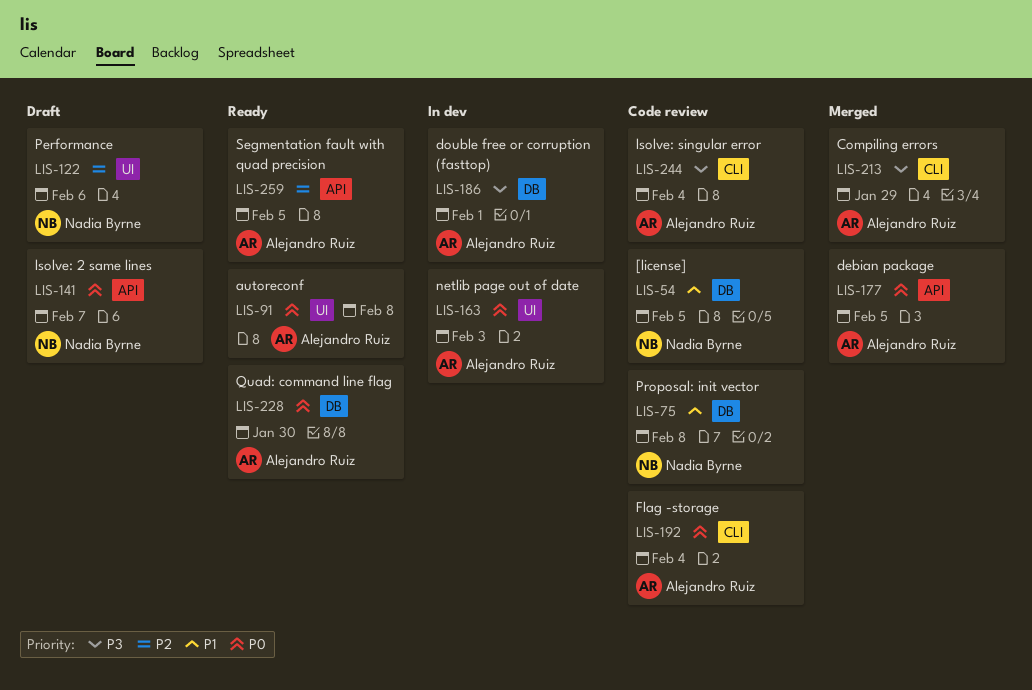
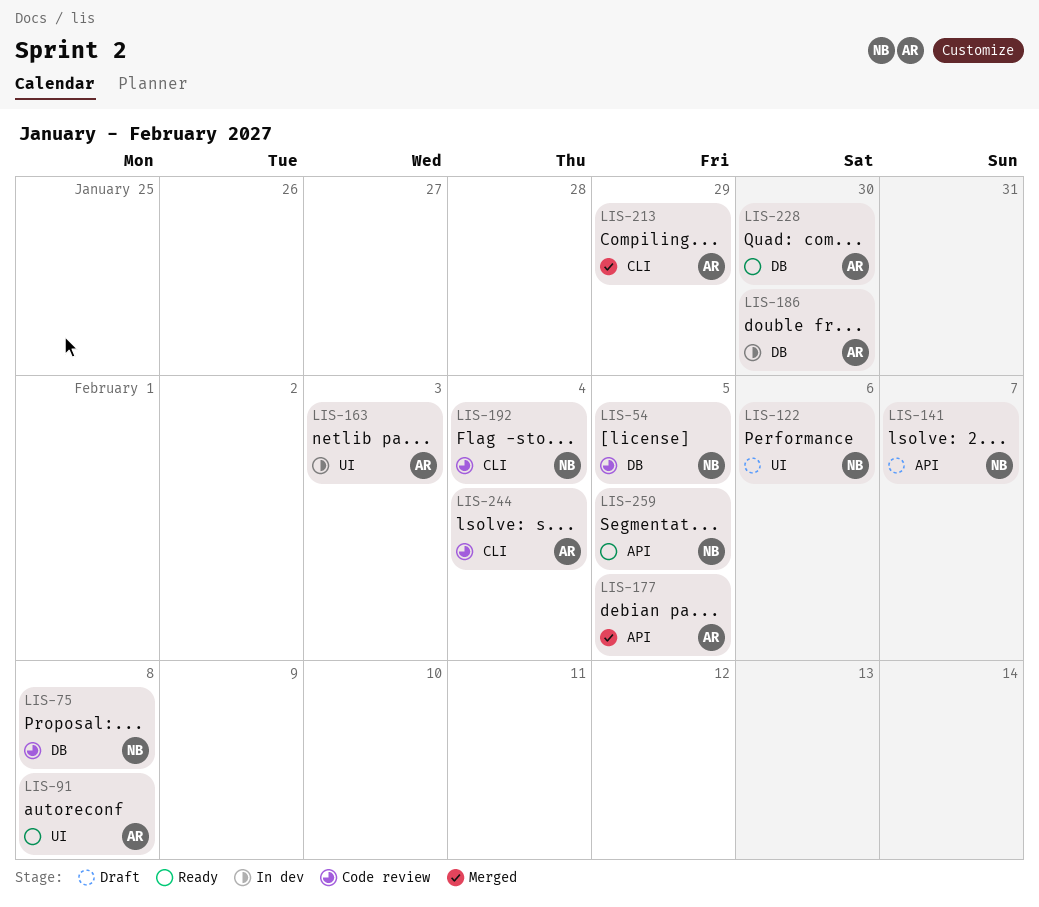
LIS-186, due: Feb 1 -> Jan 30
LIS-192, owner: Alejandro Ruiz -> Nadia Byrne
LIS-259, owner: Alejandro Ruiz -> Nadia Byrne

